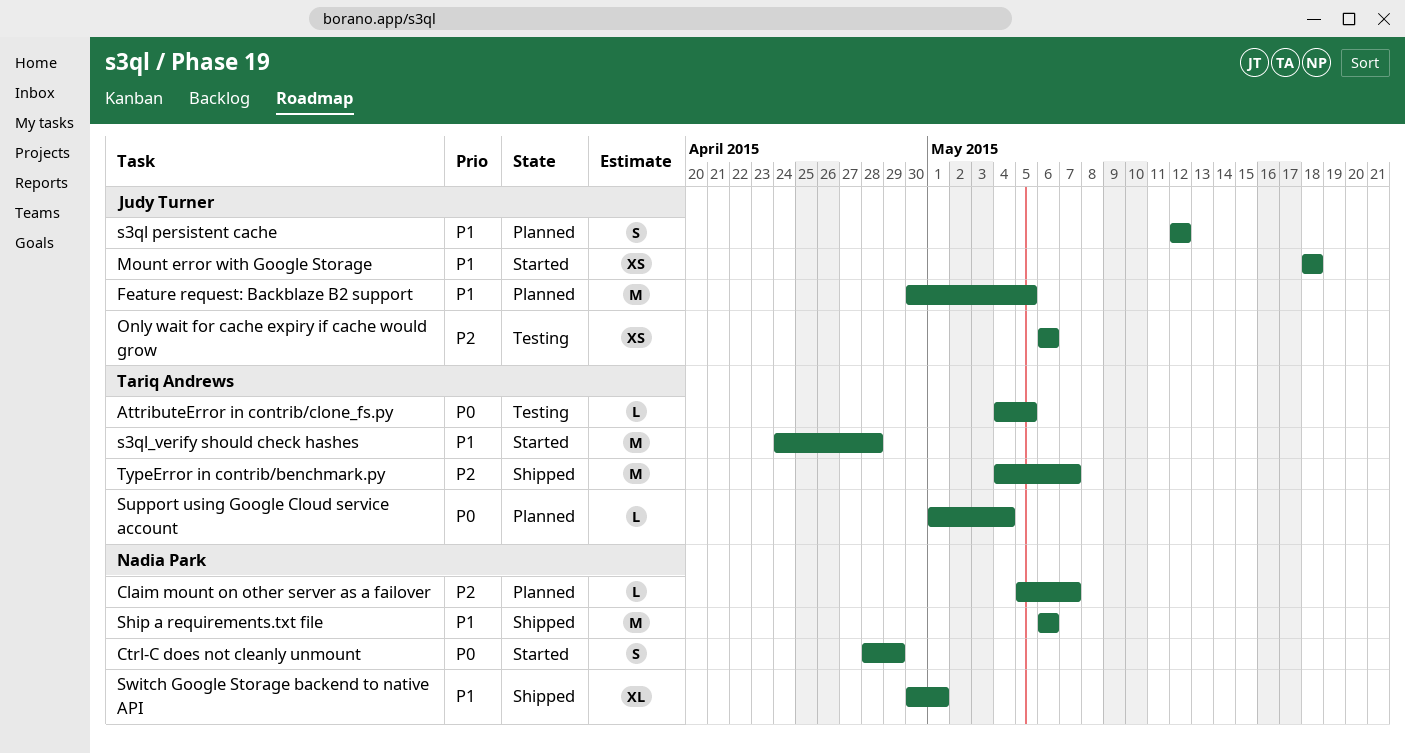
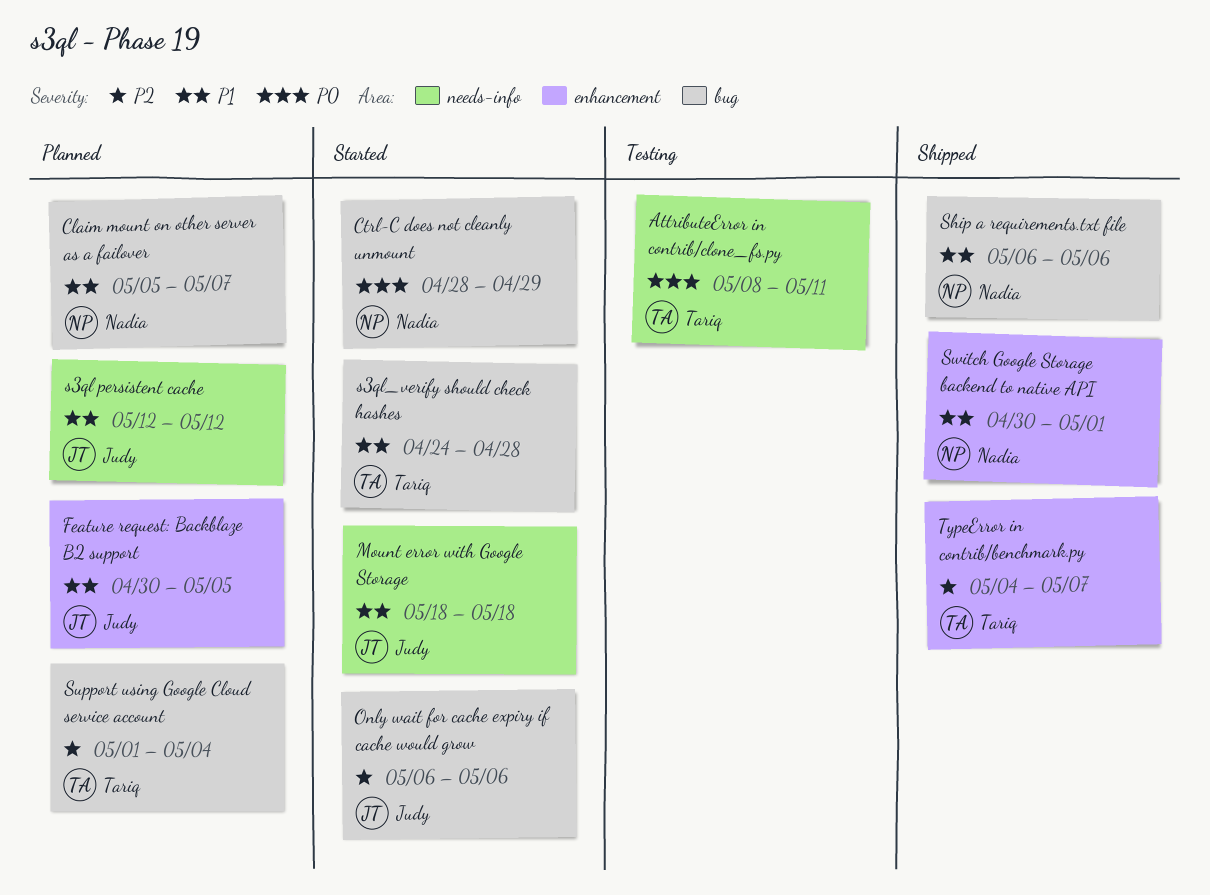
AttributeError in contrib/clone_fs.py, start: May 4 -> May 8
AttributeError in contrib/clone_fs.py, due: May 5 -> May 11
Claim mount on other server as a failover, priority: P2 -> P1
Only wait for cache expiry if cache would grow, status: Testing -> Started
Support using Google Cloud service account, priority: P0 -> P2

